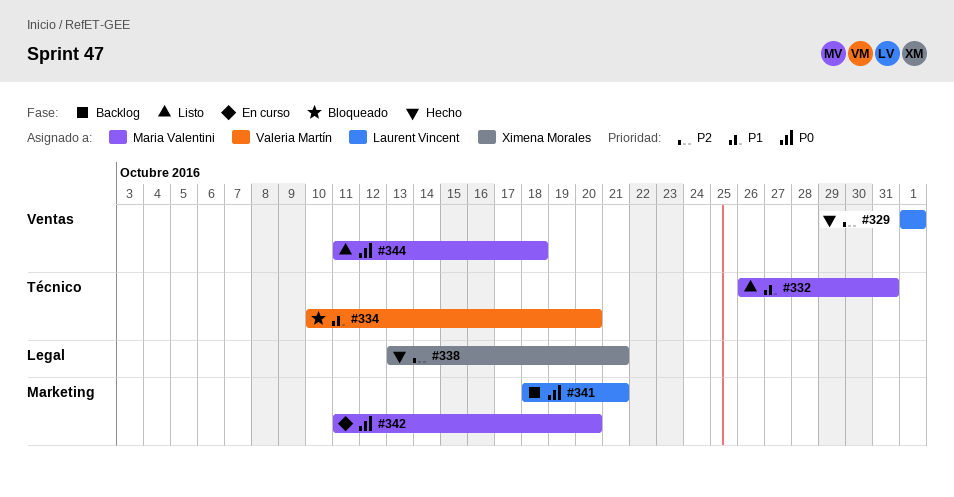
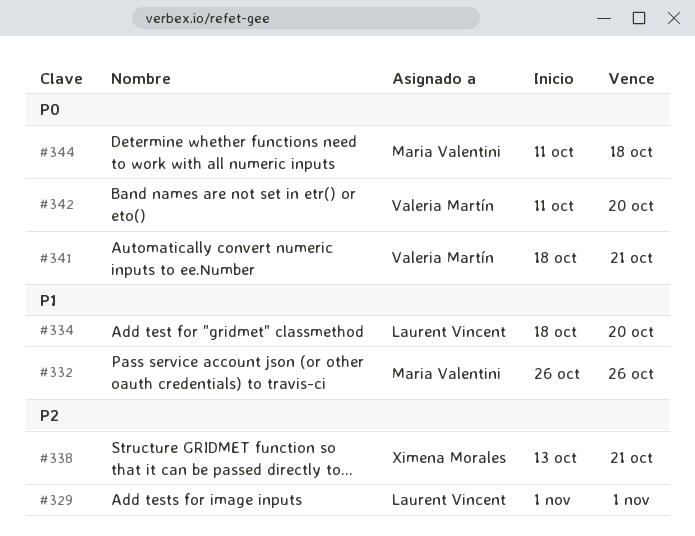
#332, due: Oct 31 -> Oct 26
#334, owner: Valeria Martín -> Laurent Vincent
#334, start: Oct 10 -> Oct 18
#341, owner: Laurent Vincent -> Valeria Martín
#342, owner: Maria Valentini -> Valeria Martín

